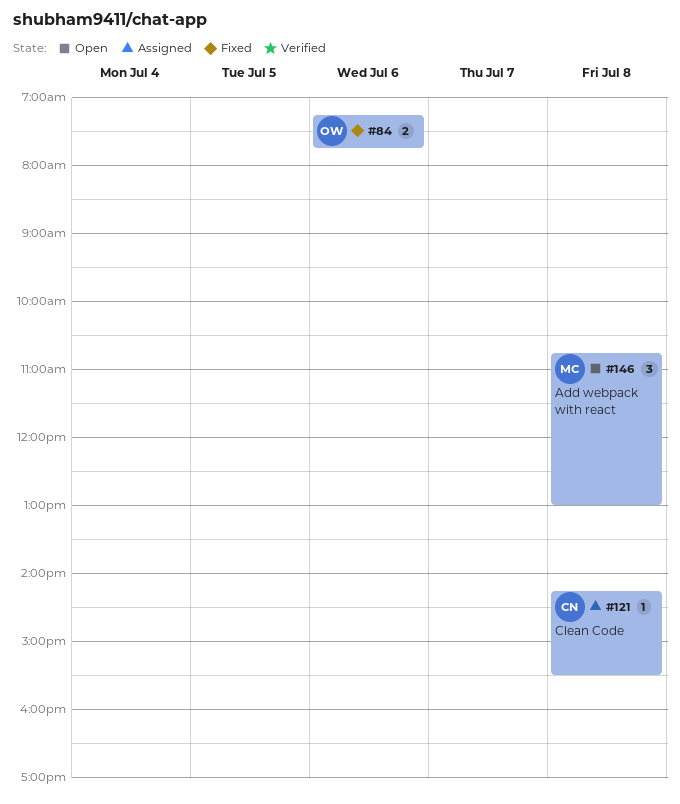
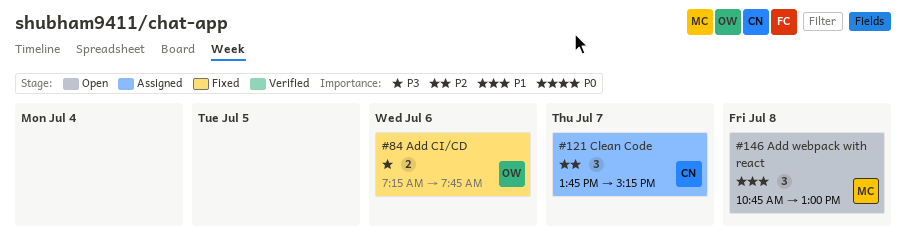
#121, estimate: 1 -> 3
#121, day: Jul 8 -> Jul 7
#121, begins: 14:15 -> 13:45
#121, ends: 15:30 -> 15:15

